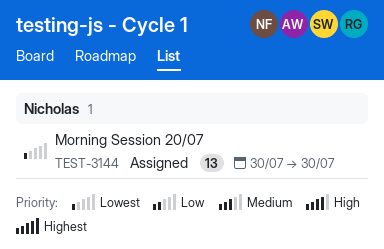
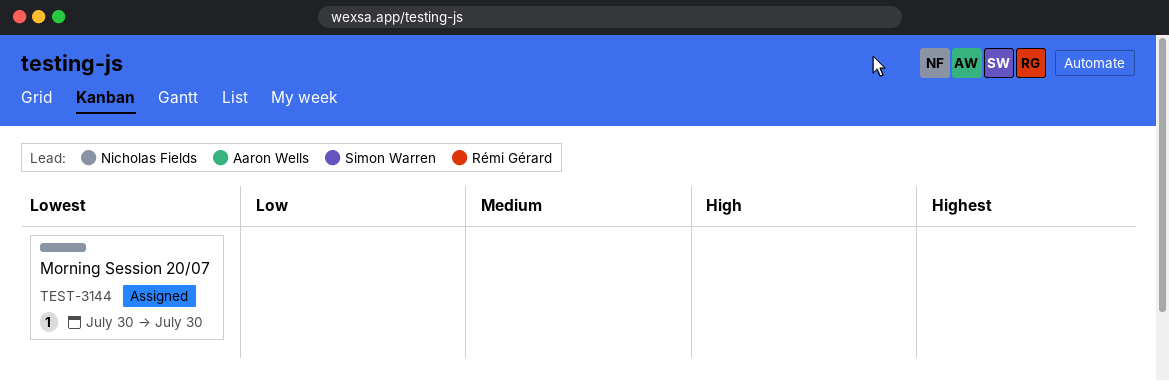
TEST-3144, estimate: 13 -> 1

